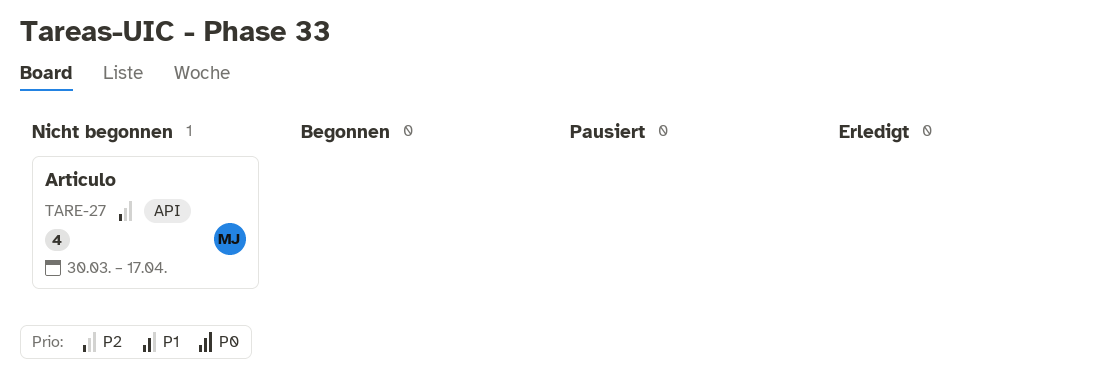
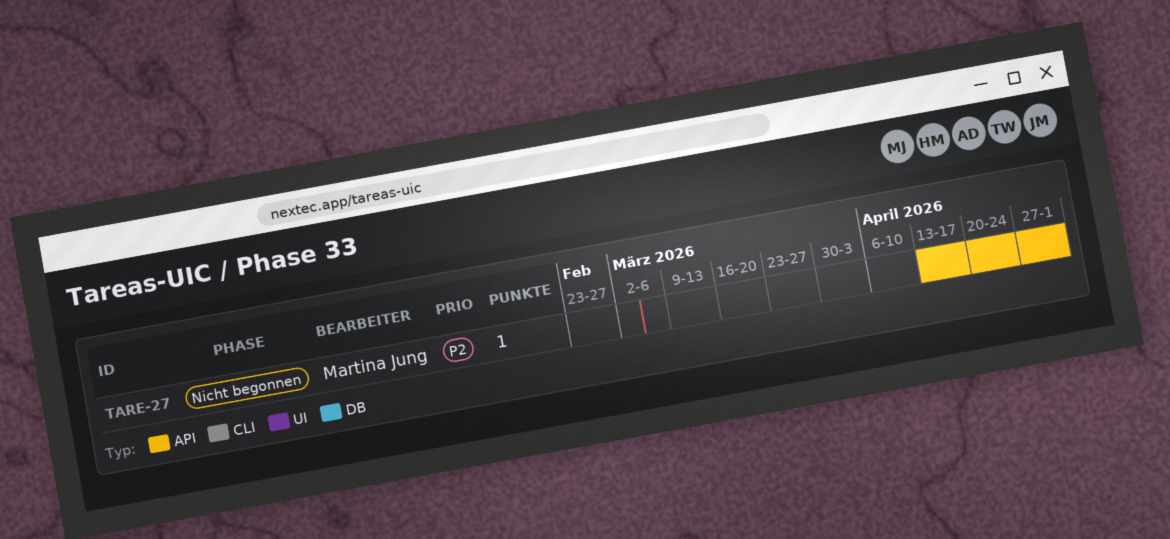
TARE-27, estimate: 4 -> 1
TARE-27, start: Mar 30 -> Apr 13
TARE-27, due: Apr 17 -> May 1

